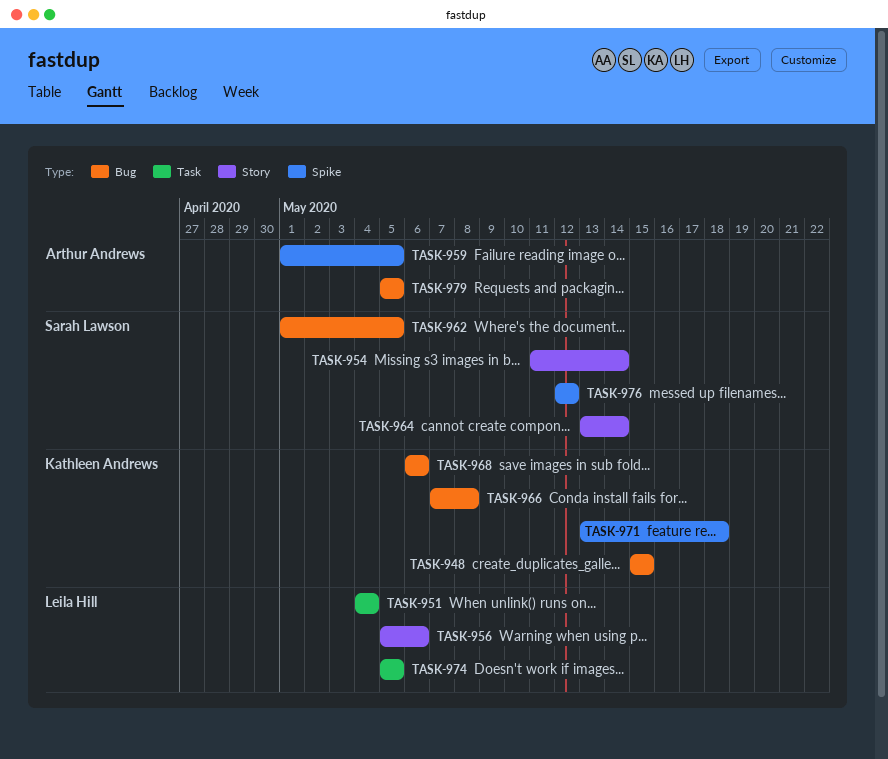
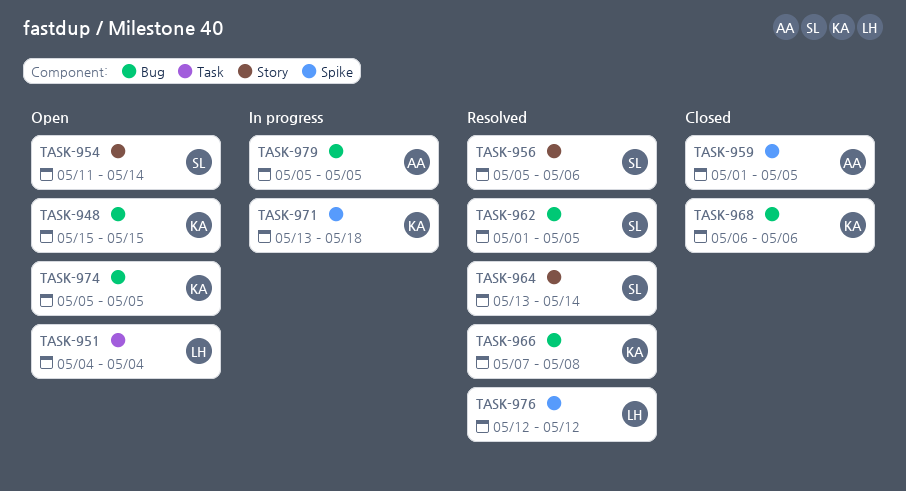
TASK-956, owner: Leila Hill -> Sarah Lawson
TASK-974, owner: Leila Hill -> Kathleen Andrews
TASK-974, label: Task -> Bug
TASK-976, owner: Sarah Lawson -> Leila Hill

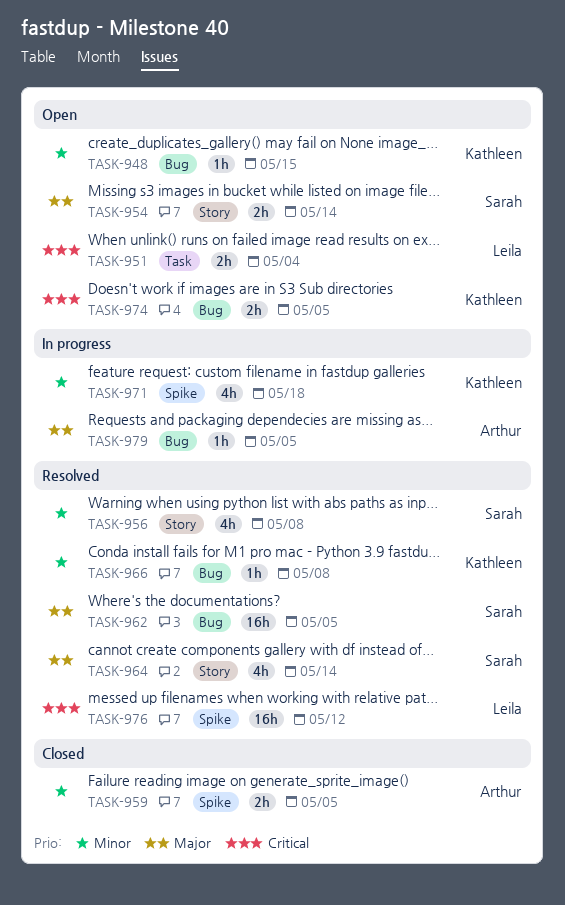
TASK-956, due: May 6 -> May 8
TASK-968: present -> none

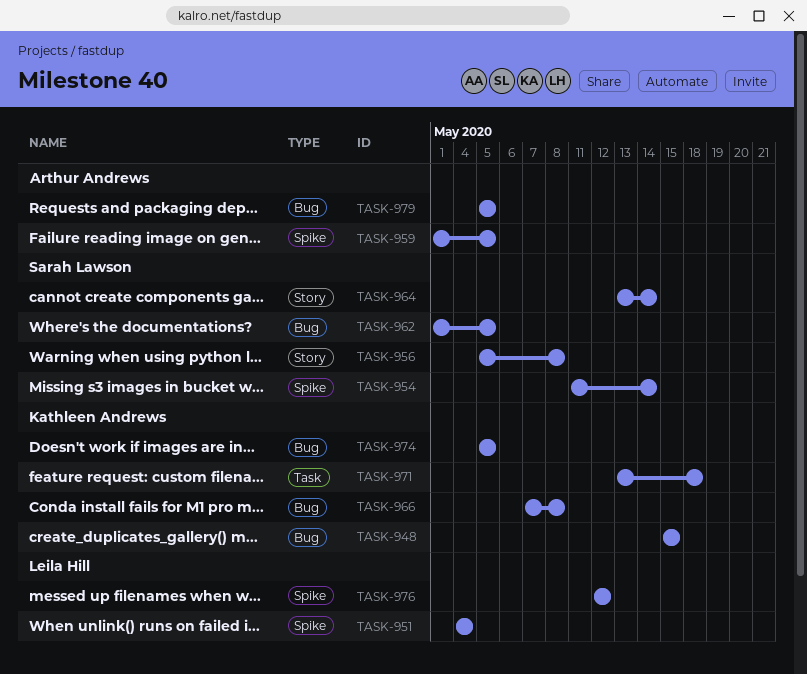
TASK-951, label: Task -> Spike
TASK-954, label: Story -> Spike
TASK-971, label: Spike -> Task

